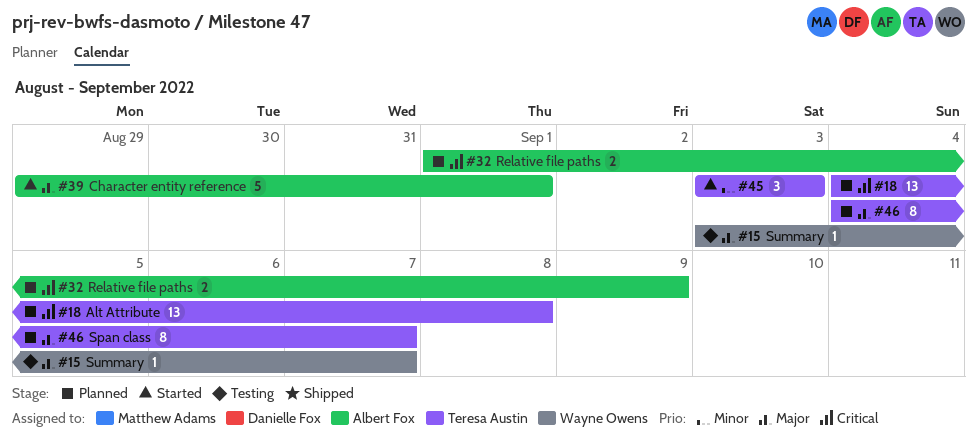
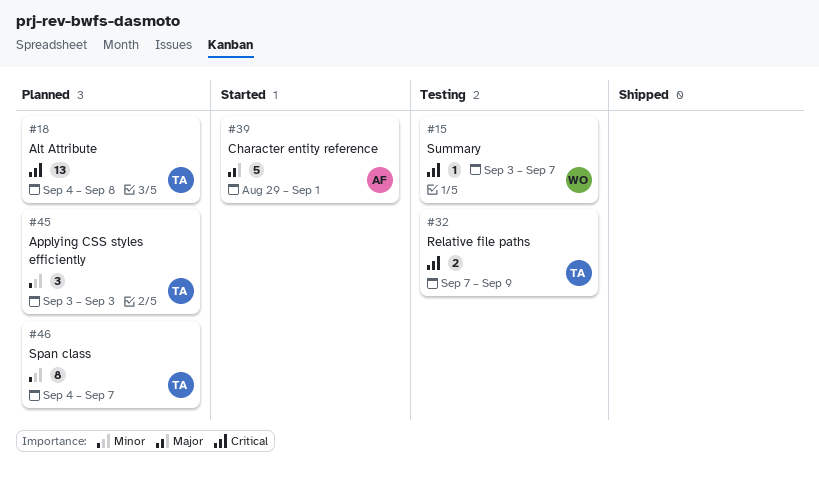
#15, priority: Major -> Critical
#32, status: Planned -> Testing
#32, owner: Albert Fox -> Teresa Austin
#32, start: Sep 1 -> Sep 7
#45, status: Started -> Planned
#46, priority: Major -> Minor

